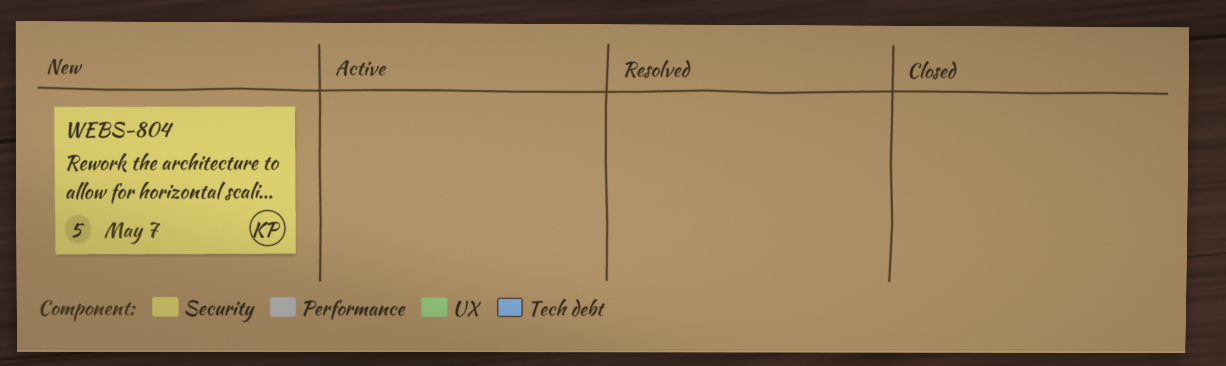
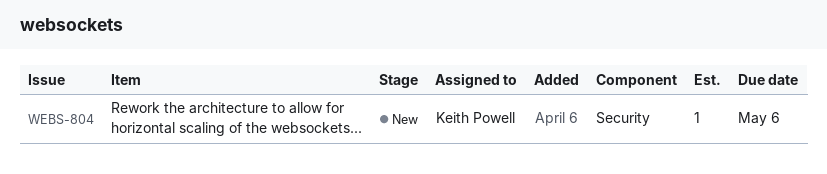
WEBS-804, estimate: 5 -> 1
WEBS-804, due: May 7 -> May 6

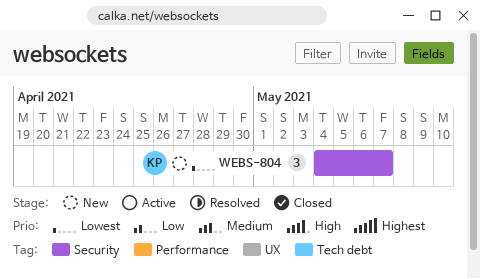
WEBS-804, estimate: 1 -> 3
WEBS-804, due: May 6 -> May 7

